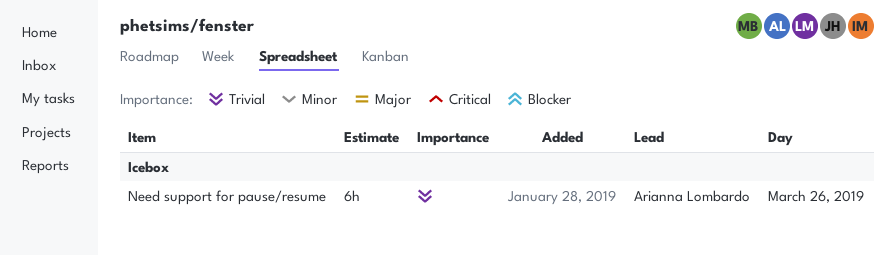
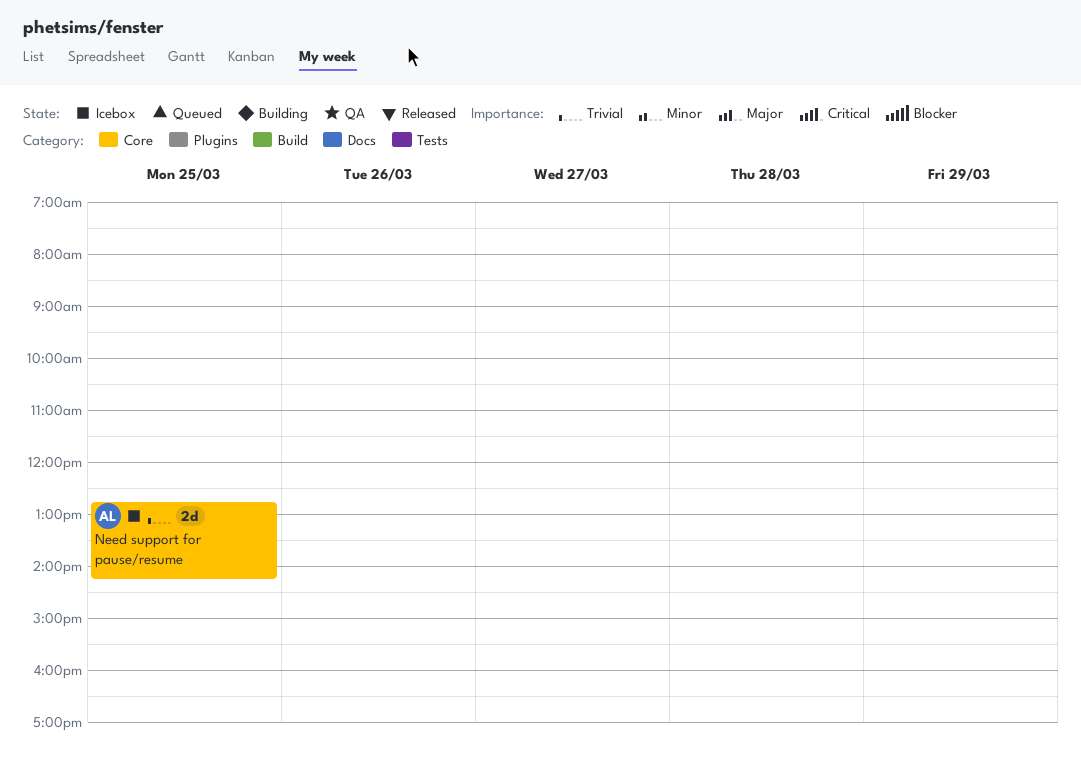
Need support for pause/resume, estimate: 6h -> 2d
Need support for pause/resume, day: Mar 26 -> Mar 25

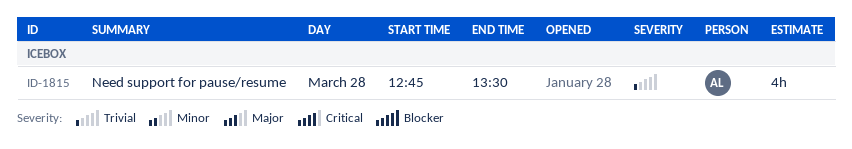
Need support for pause/resume, estimate: 2d -> 4h
Need support for pause/resume, day: Mar 25 -> Mar 28
Need support for pause/resume, ends: 14:15 -> 13:30

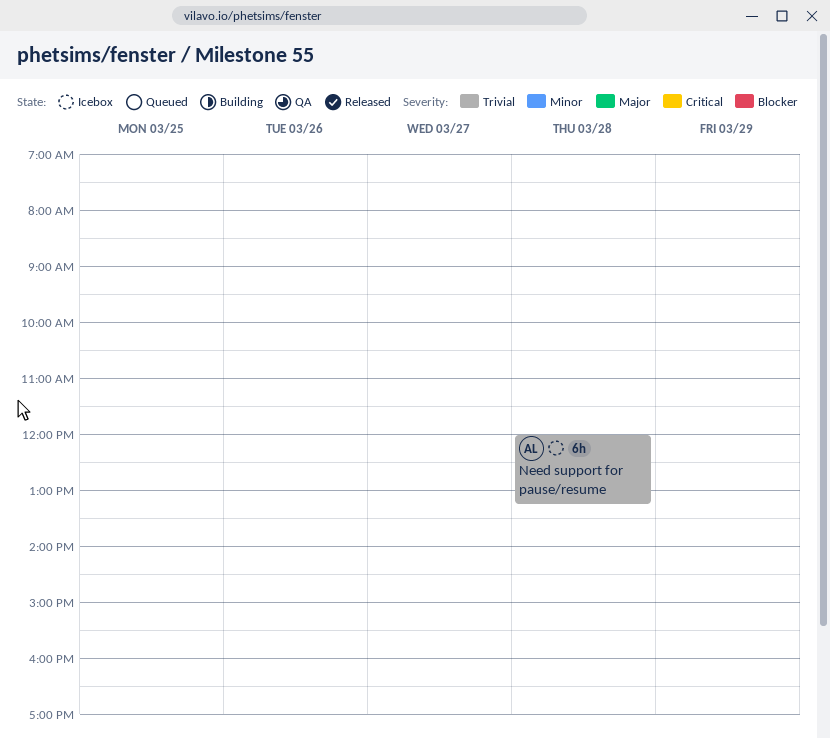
Need support for pause/resume, estimate: 4h -> 6h
Need support for pause/resume, begins: 12:45 -> 12:00
Need support for pause/resume, ends: 13:30 -> 13:15

